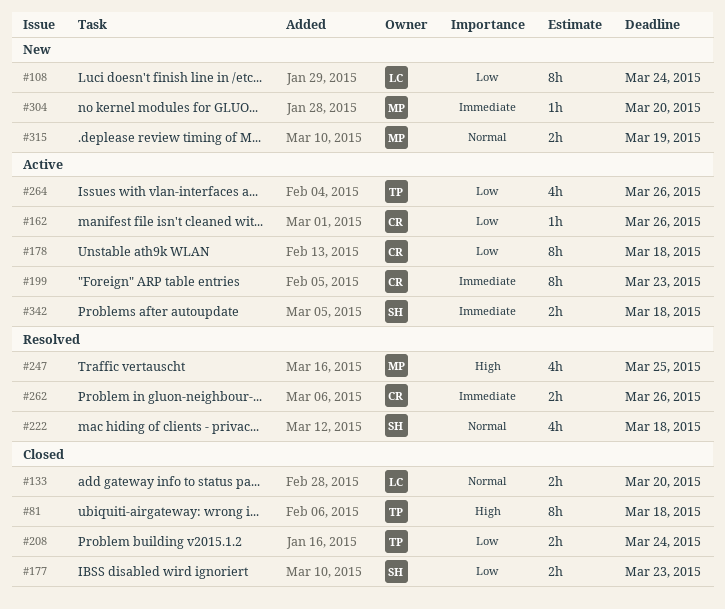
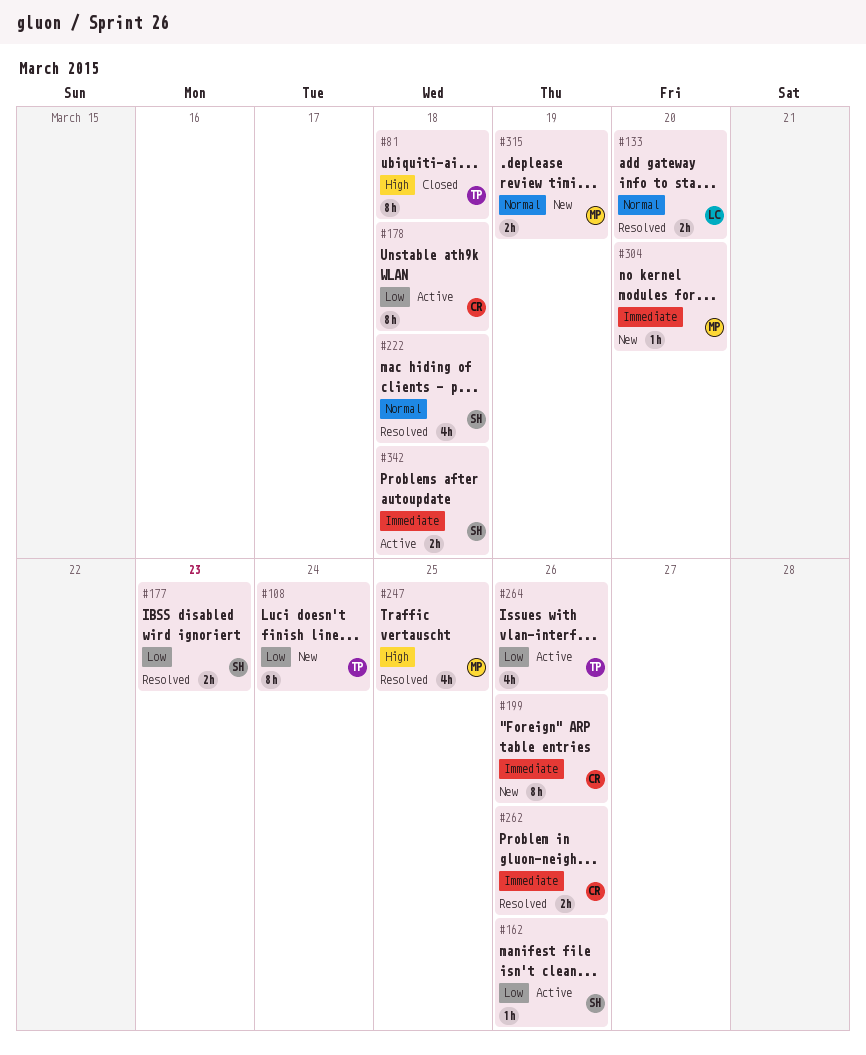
#108, owner: LC -> TP
#133, status: Closed -> Resolved
#162, owner: CR -> SH
#177, status: Closed -> Resolved
#199, status: Active -> New
#199, due: Mar 23 -> Mar 26
#208: present -> none

